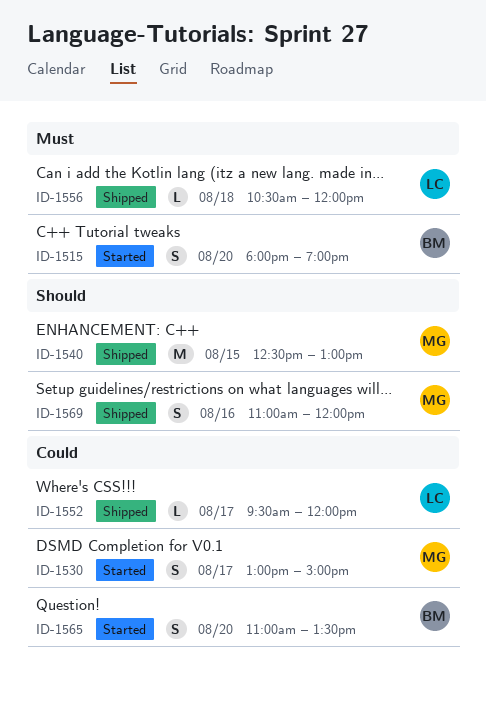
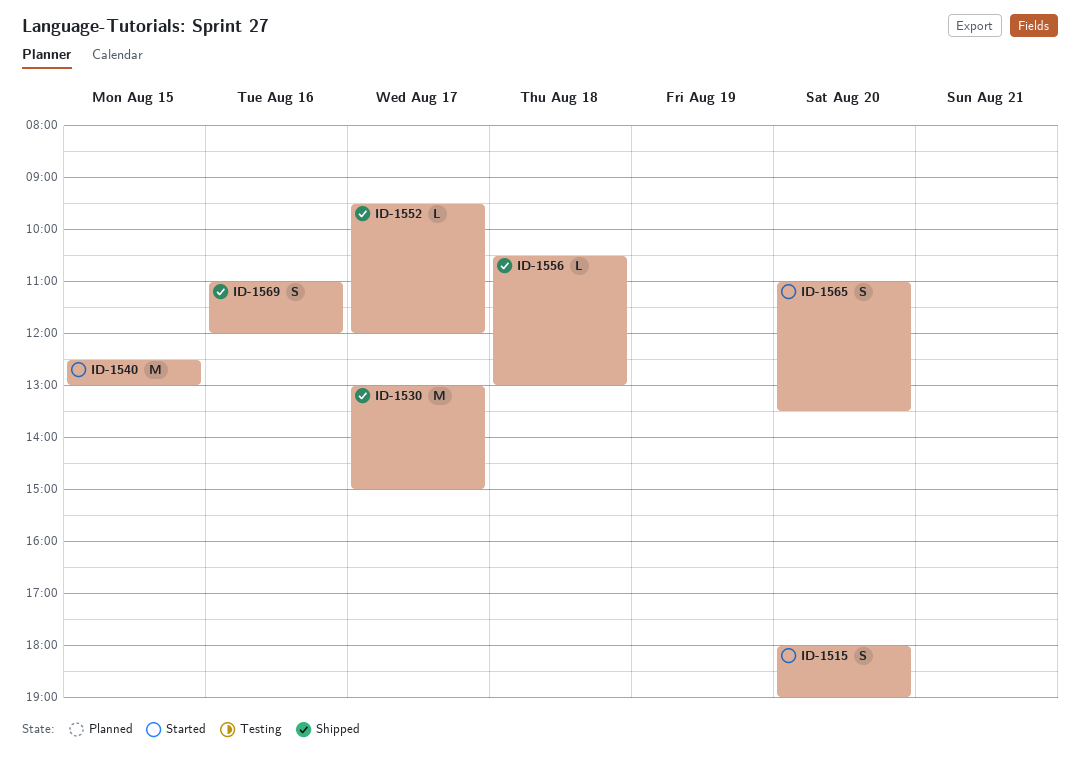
ID-1530, status: Started -> Shipped
ID-1530, estimate: S -> M
ID-1540, status: Shipped -> Started
ID-1556, ends: 12:00 -> 13:00

